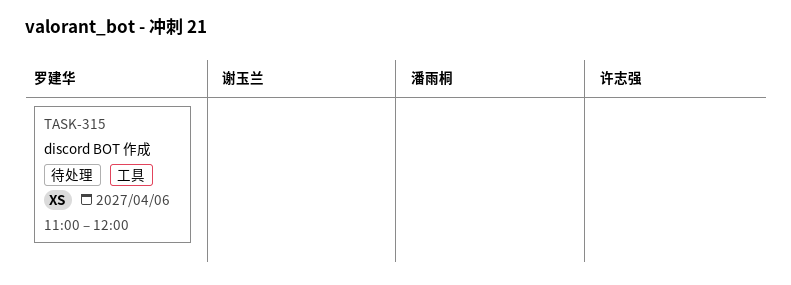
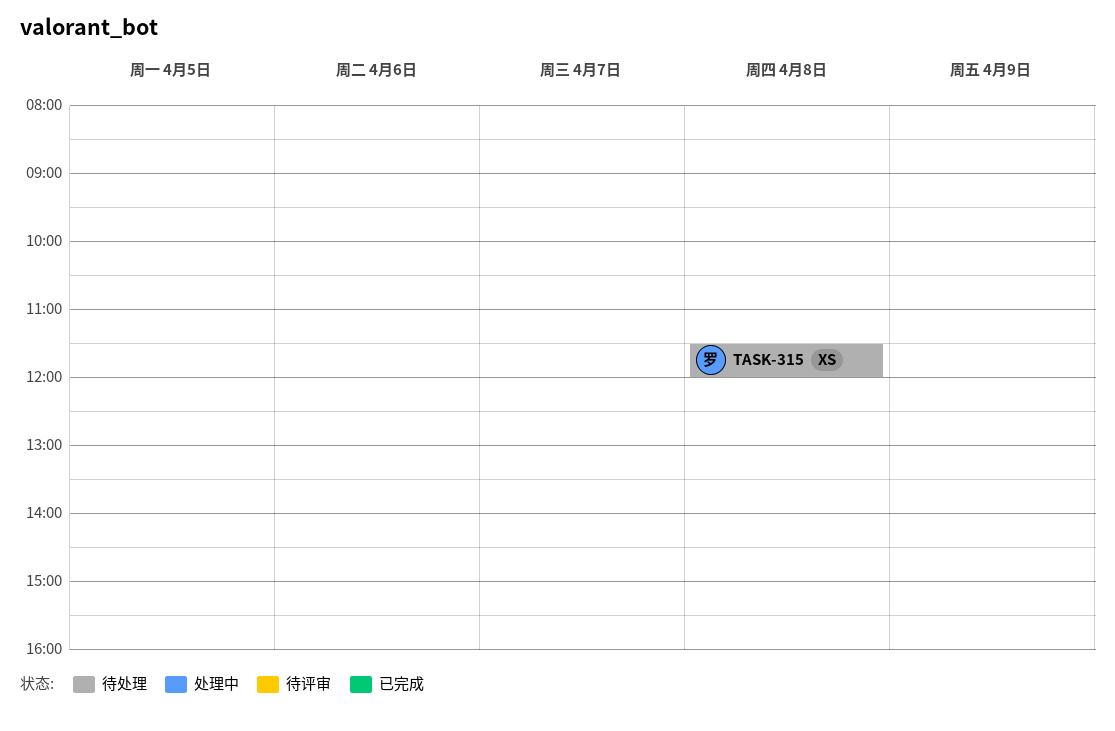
TASK-315, day: Apr 6 -> Apr 8
TASK-315, begins: 11:00 -> 11:30

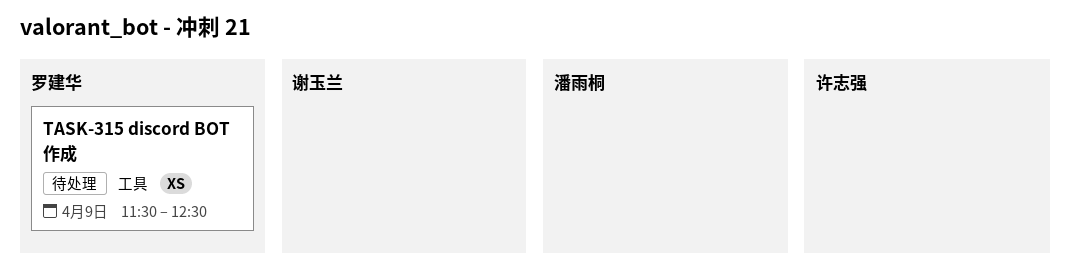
TASK-315, day: Apr 8 -> Apr 9
TASK-315, ends: 12:00 -> 12:30

